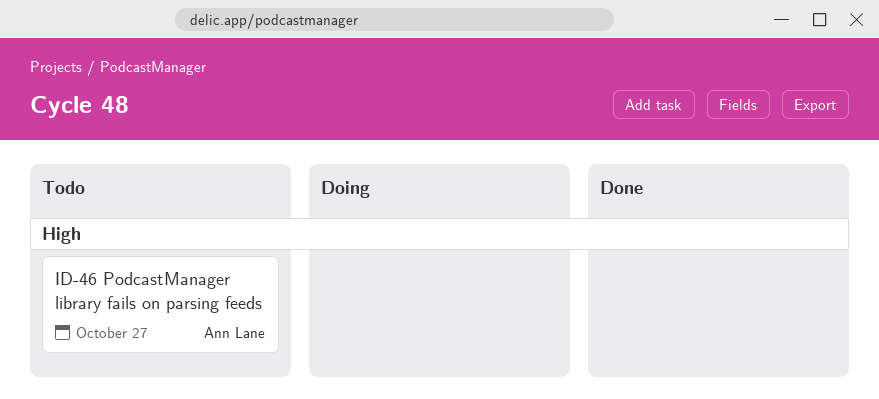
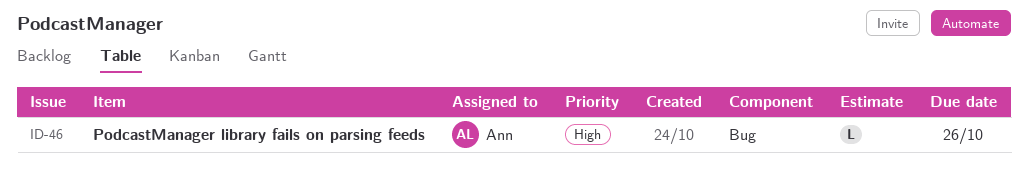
ID-46, due: Oct 27 -> Oct 26

